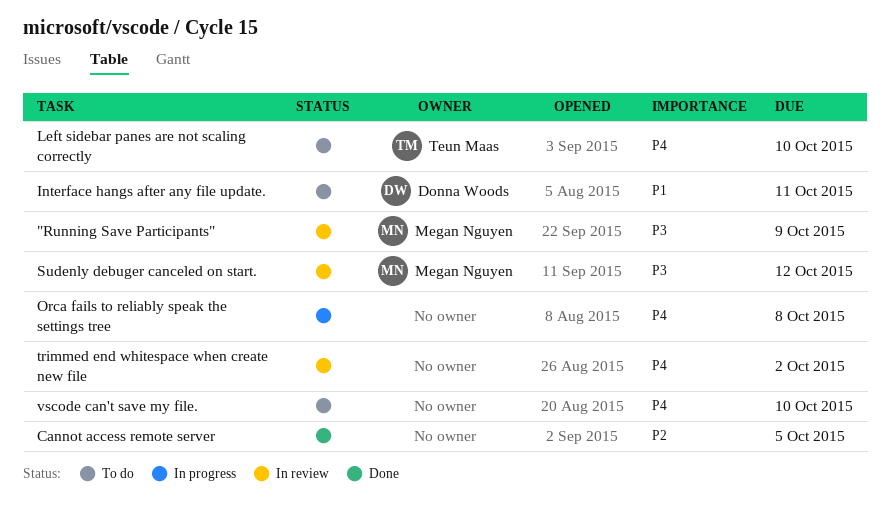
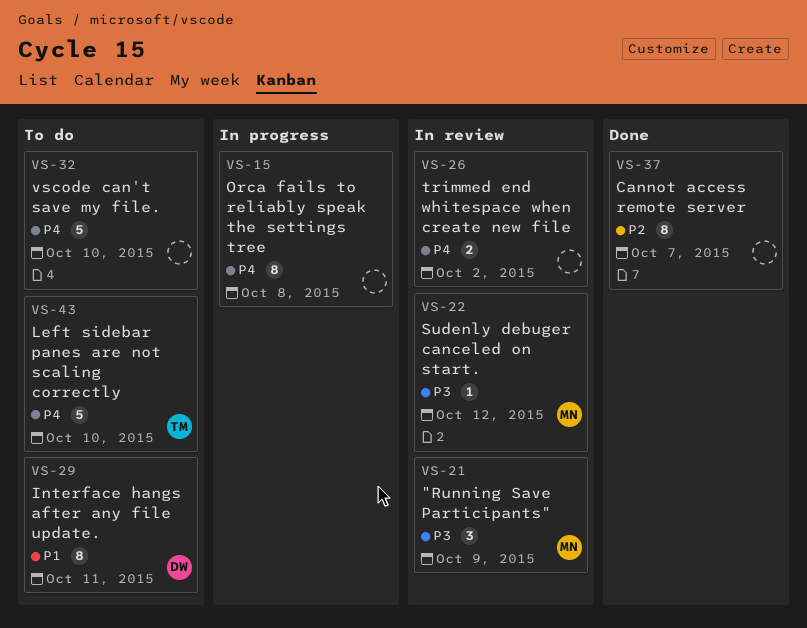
Cannot access remote server, due: Oct 5 -> Oct 7

